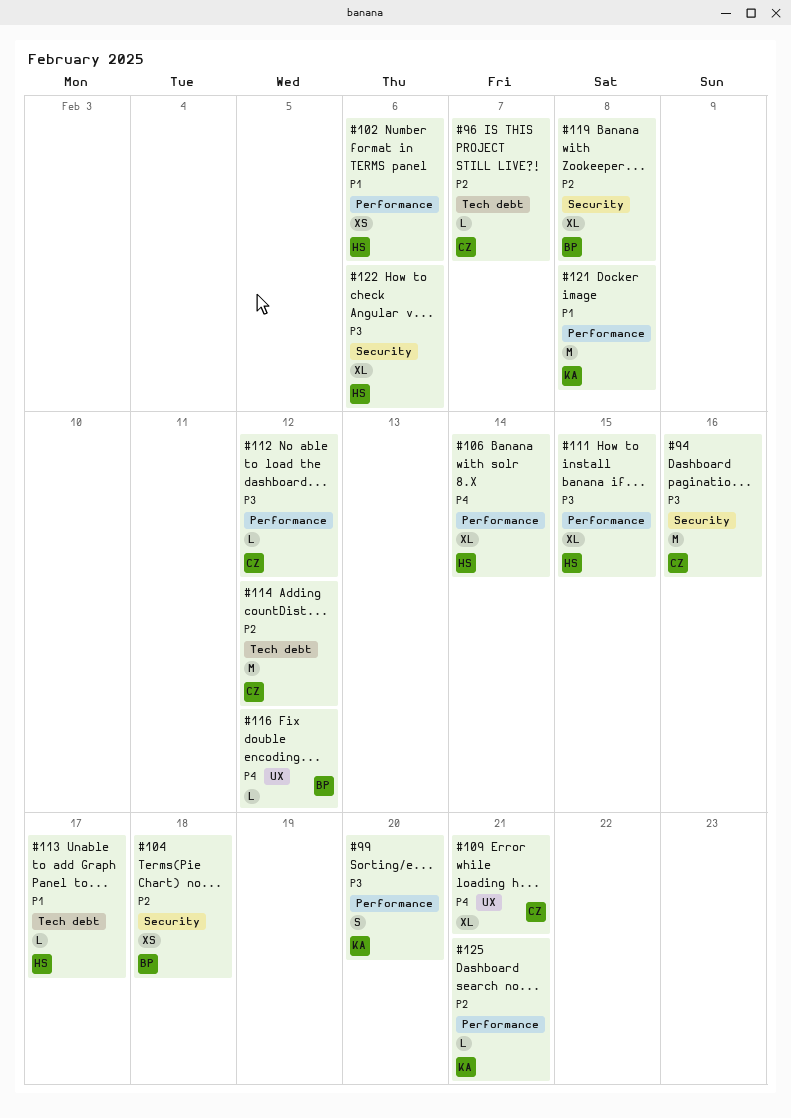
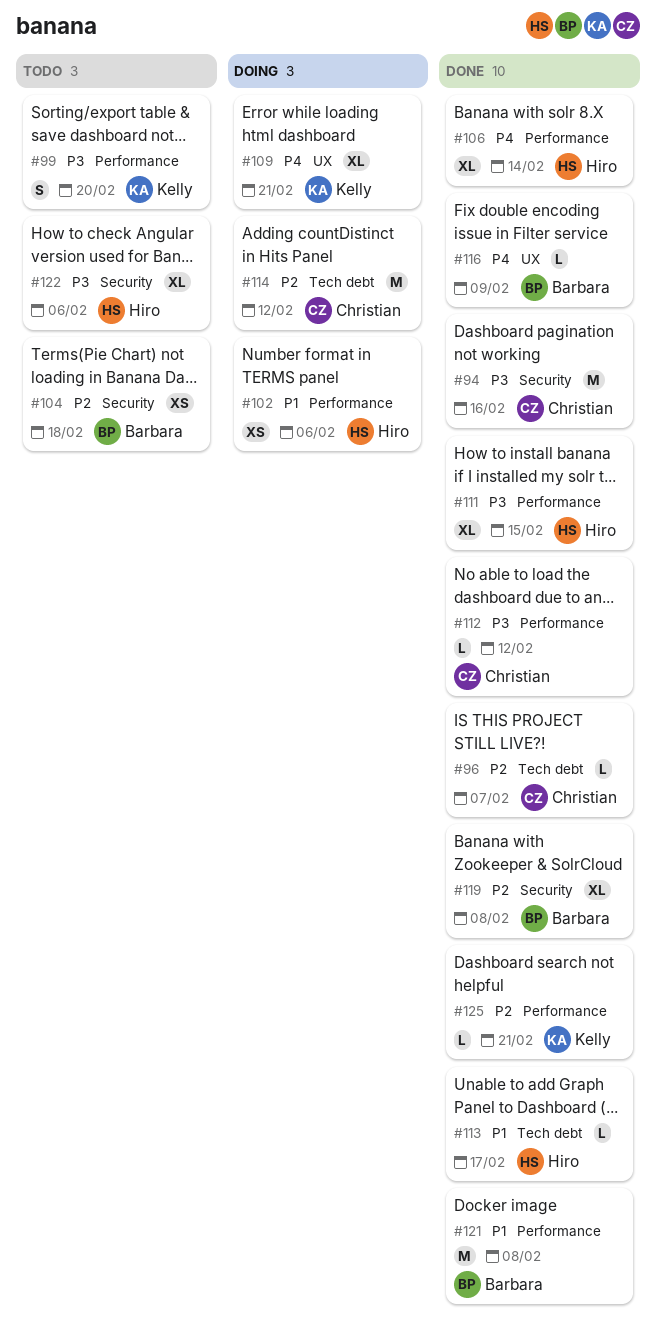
#109, owner: Christian -> Kelly
#116, due: Feb 12 -> Feb 9
#121, owner: Kelly -> Barbara

